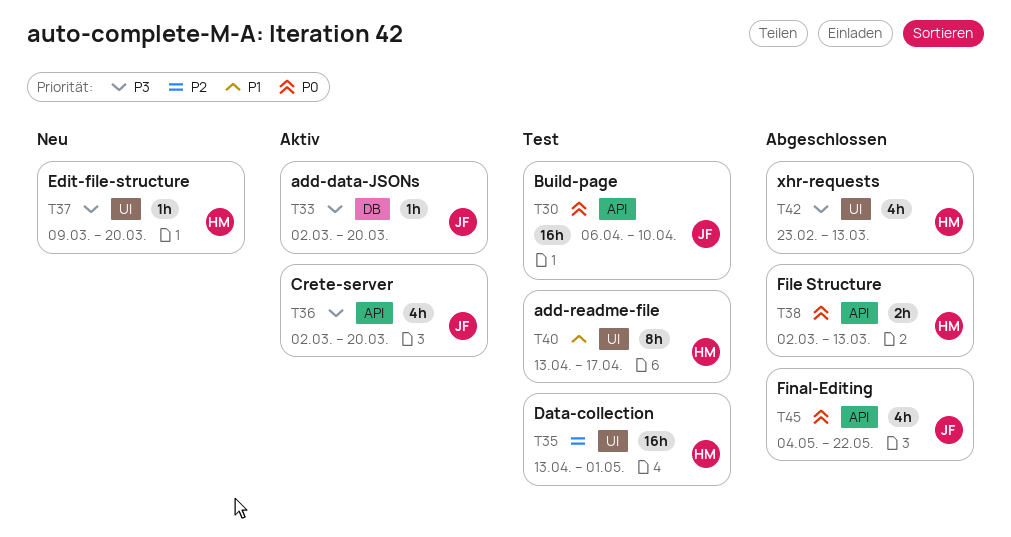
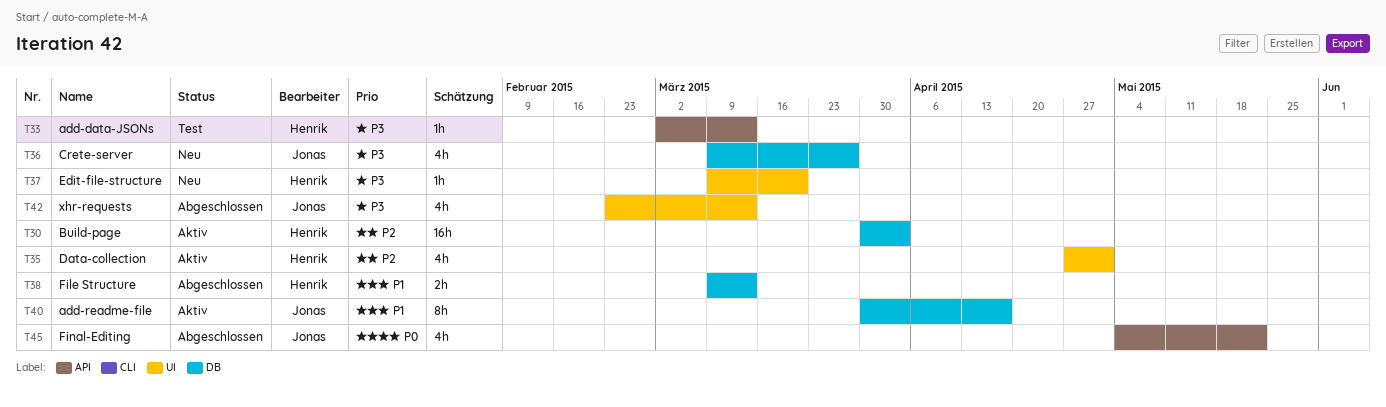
T30, status: Test -> Aktiv
T30, owner: Jonas -> Henrik
T30, priority: P0 -> P2
T30, label: API -> DB
T30, start: Apr 6 -> Mar 30
T30, due: Apr 10 -> Apr 3
T33, status: Aktiv -> Test
T33, owner: Jonas -> Henrik
T33, label: DB -> API
T33, due: Mar 20 -> Mar 13
T35, status: Test -> Aktiv
T35, estimate: 16h -> 4h
T35, start: Apr 13 -> Apr 27
T36, status: Aktiv -> Neu
T36, label: API -> DB
T36, start: Mar 2 -> Mar 9
T36, due: Mar 20 -> Mar 27
T38, priority: P0 -> P1
T38, label: API -> DB
T38, start: Mar 2 -> Mar 9
T40, status: Test -> Aktiv
T40, owner: Henrik -> Jonas
T40, label: UI -> DB
T40, start: Apr 13 -> Mar 30
T42, owner: Henrik -> Jonas

